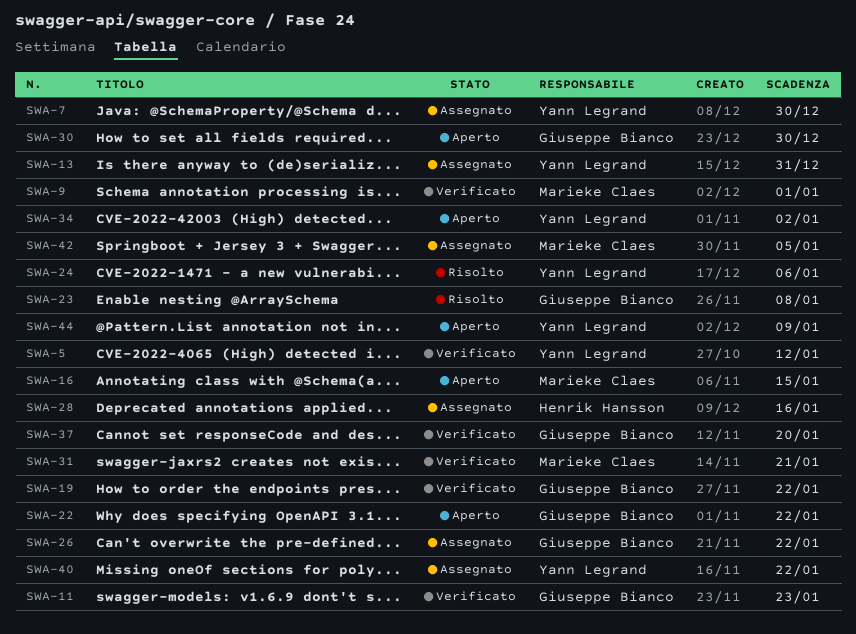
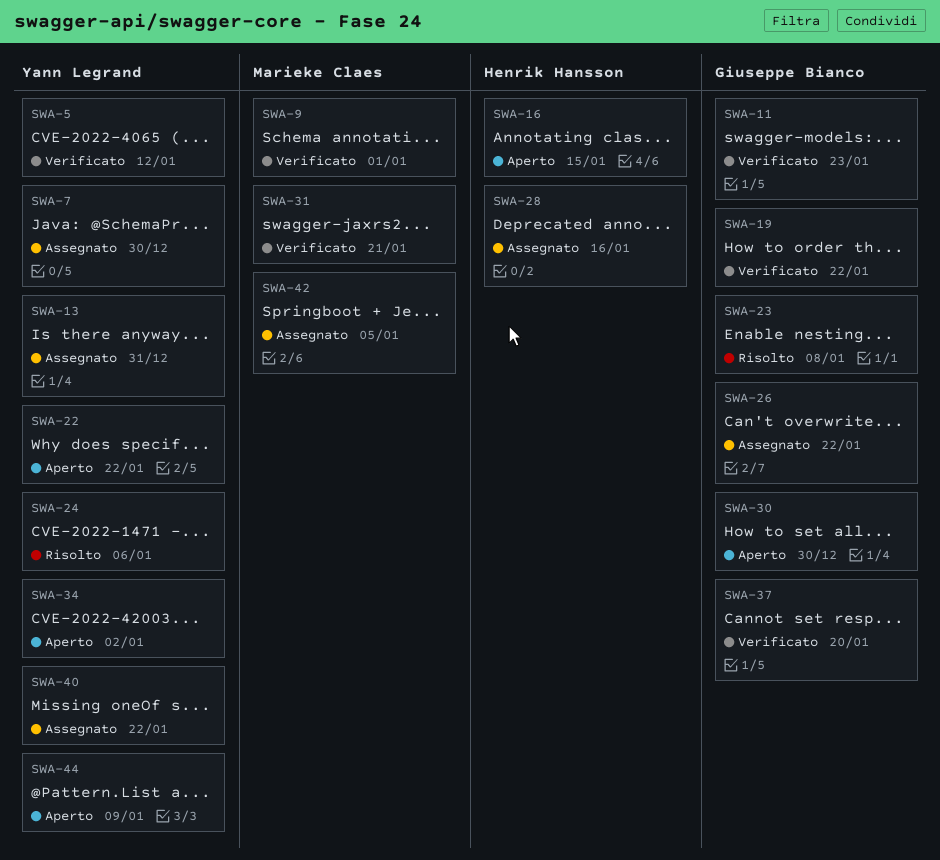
SWA-16, owner: Marieke Claes -> Henrik Hansson
SWA-22, owner: Giuseppe Bianco -> Yann Legrand

